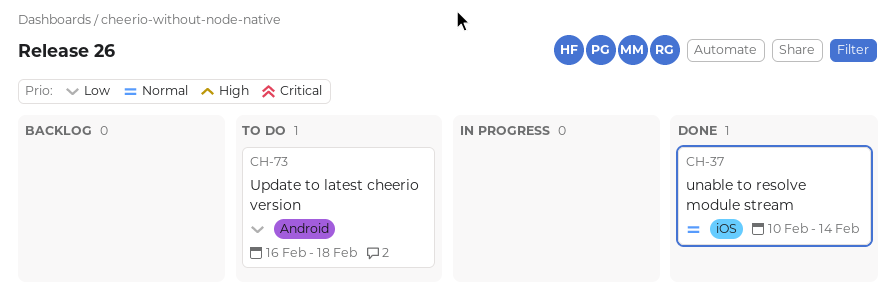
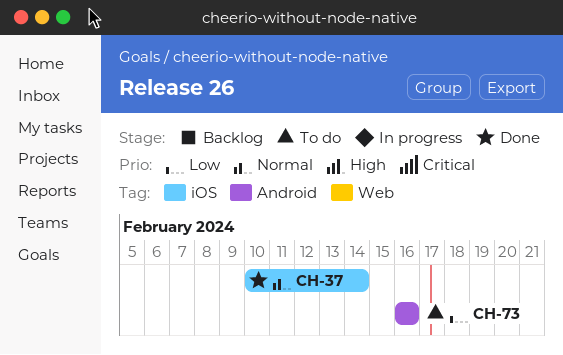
CH-73, due: Feb 18 -> Feb 16

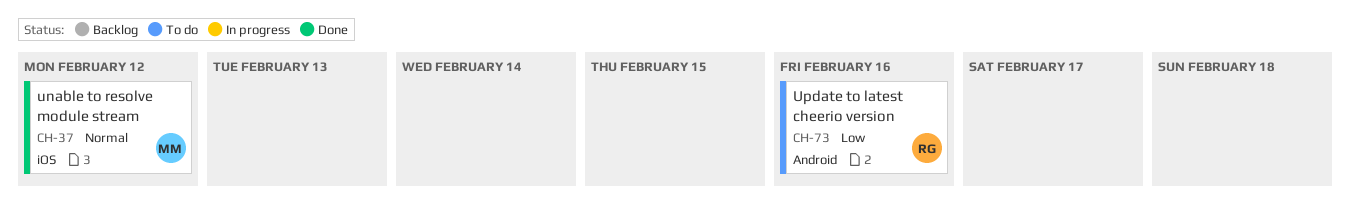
CH-37, due: Feb 14 -> Feb 12

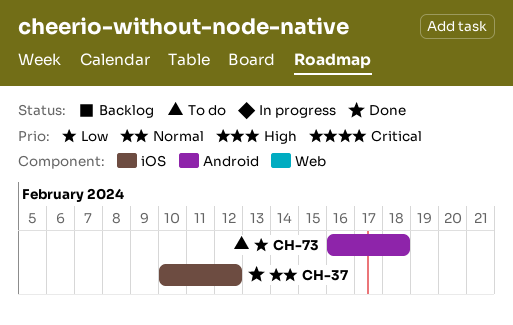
CH-73, due: Feb 16 -> Feb 18

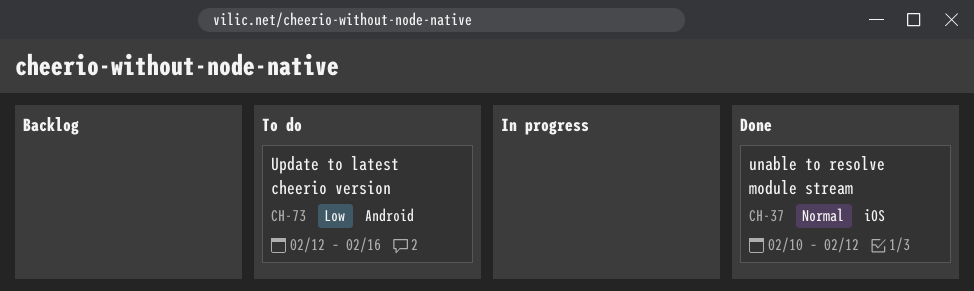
CH-73, start: Feb 16 -> Feb 12
CH-73, due: Feb 18 -> Feb 16

